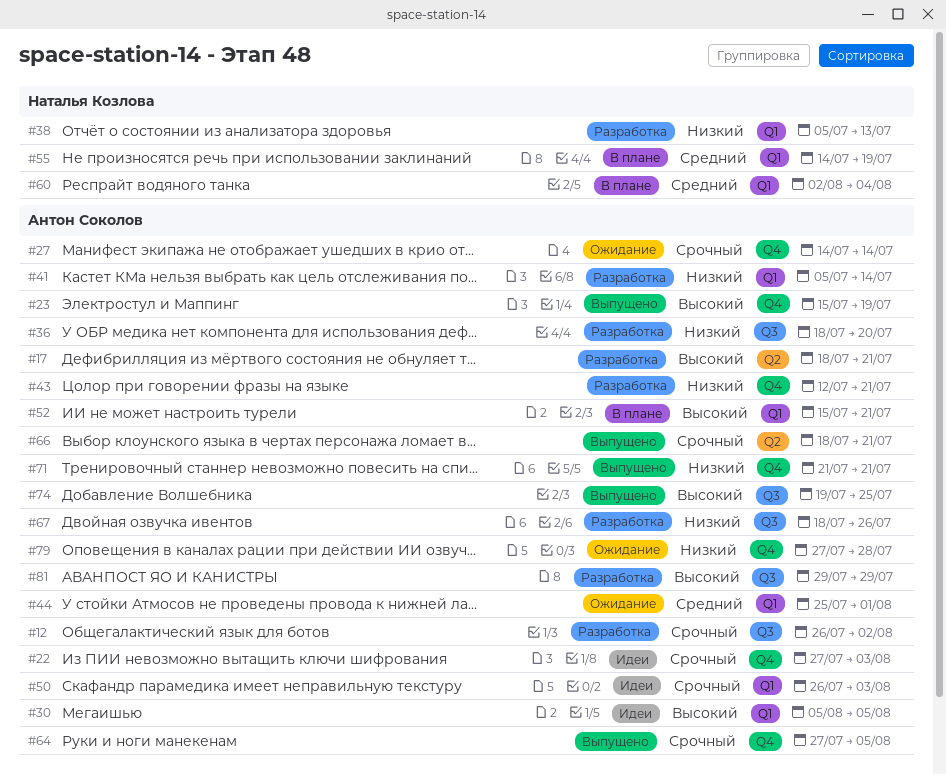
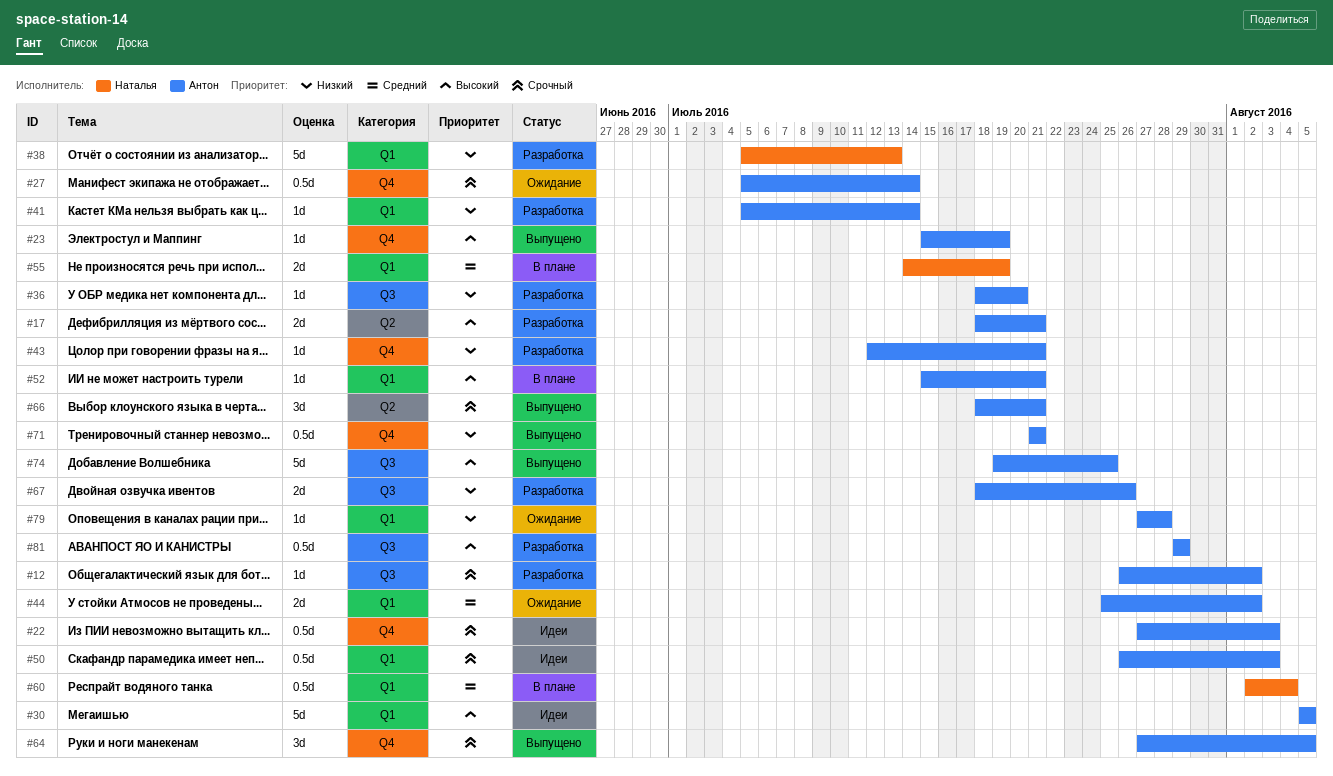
#27, start: Jul 14 -> Jul 5
#44, due: Aug 1 -> Aug 2
#79, label: Q4 -> Q1

